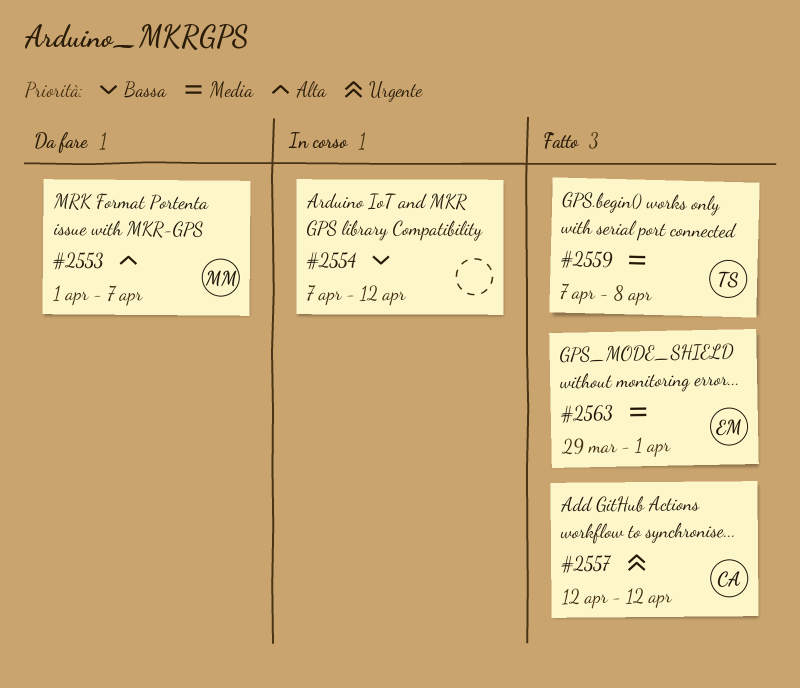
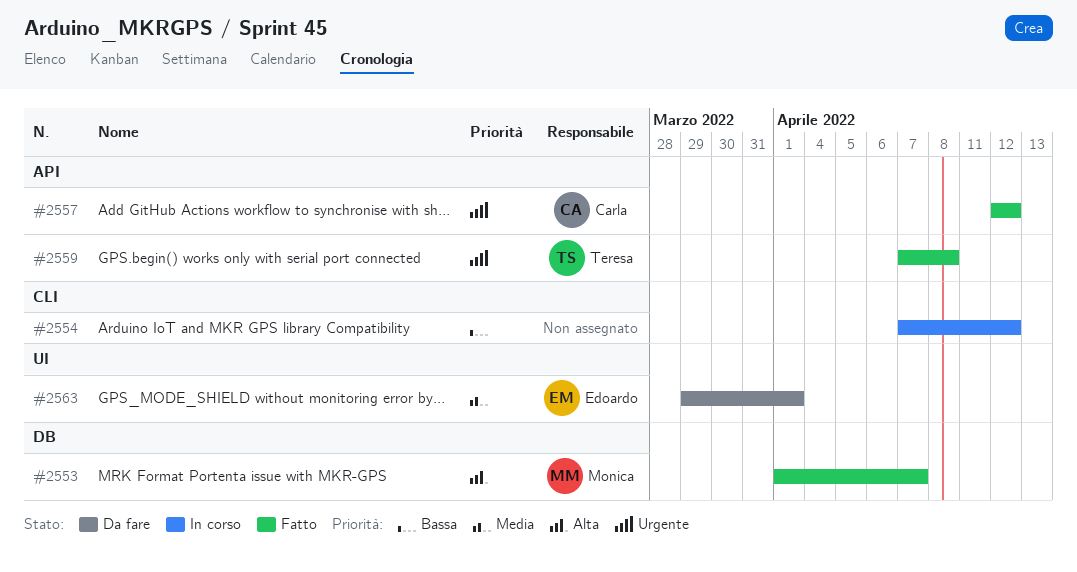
#2553, status: Da fare -> Fatto
#2559, priority: Media -> Urgente
#2563, status: Fatto -> Da fare

